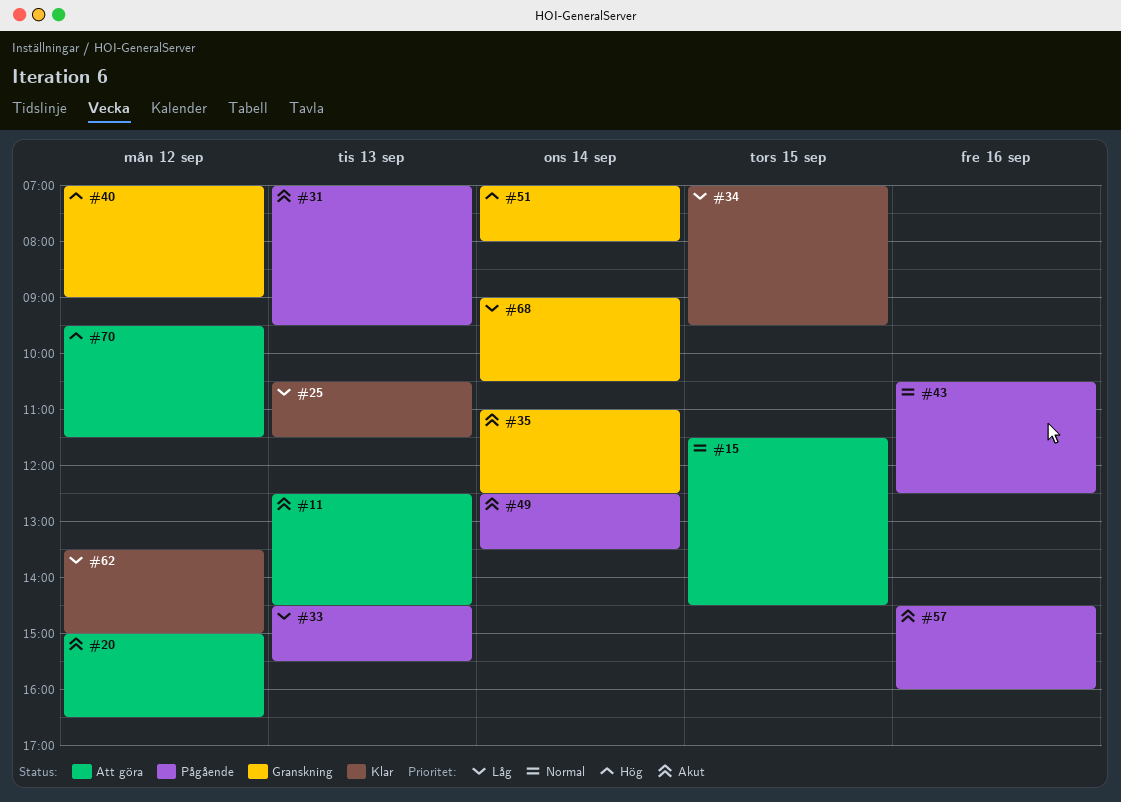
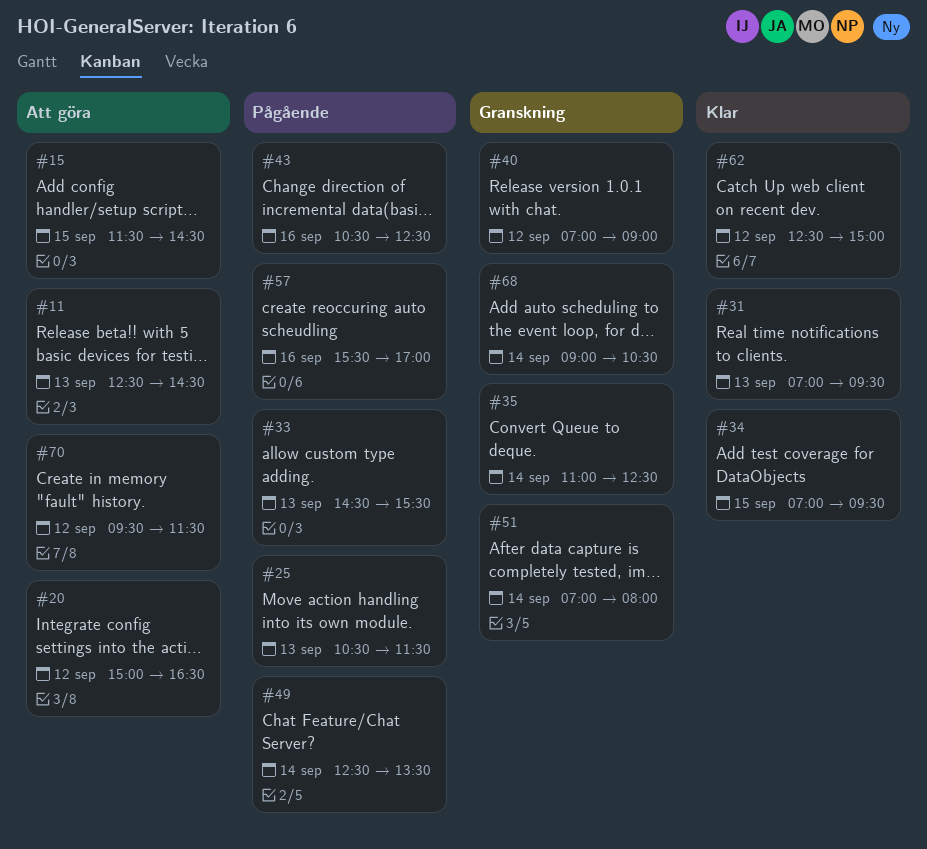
#25, status: Klar -> Pågående
#31, status: Pågående -> Klar
#57, begins: 14:30 -> 15:30
#57, ends: 16:00 -> 17:00
#62, begins: 13:30 -> 12:30

